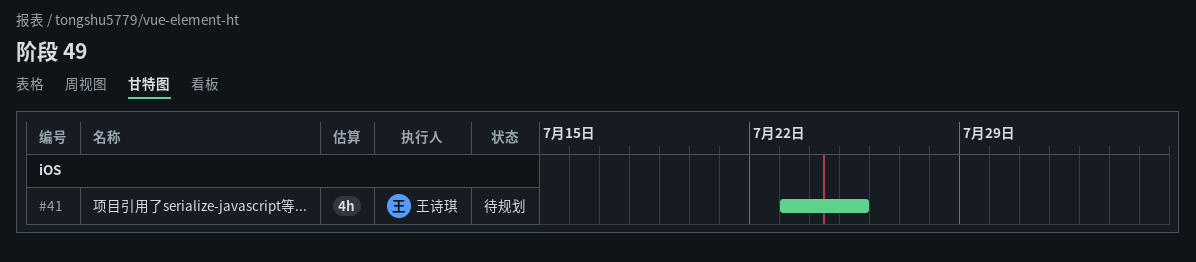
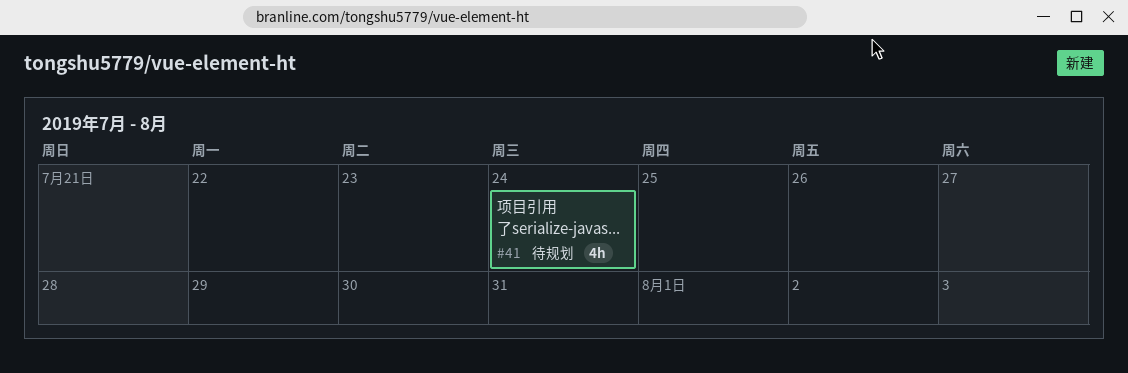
#41, due: Jul 25 -> Jul 24

